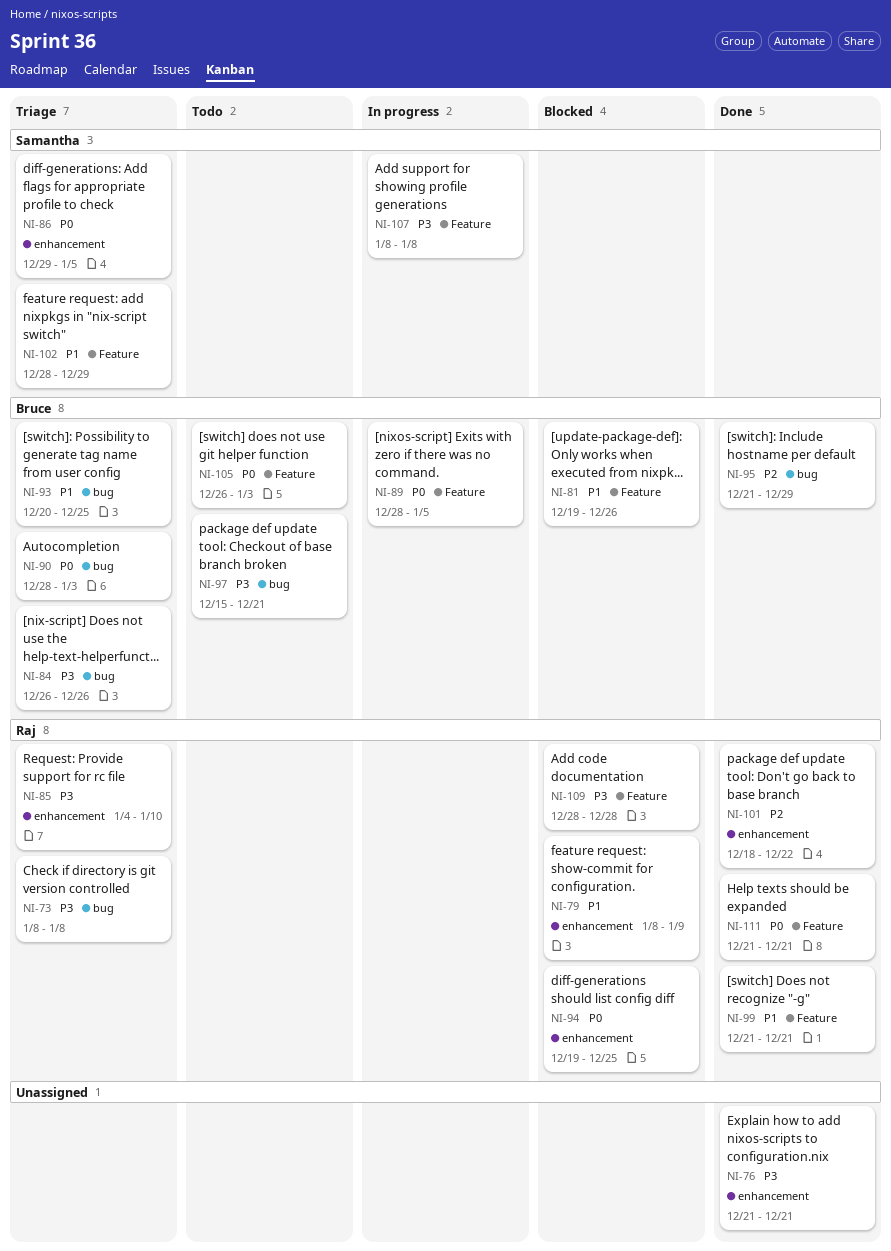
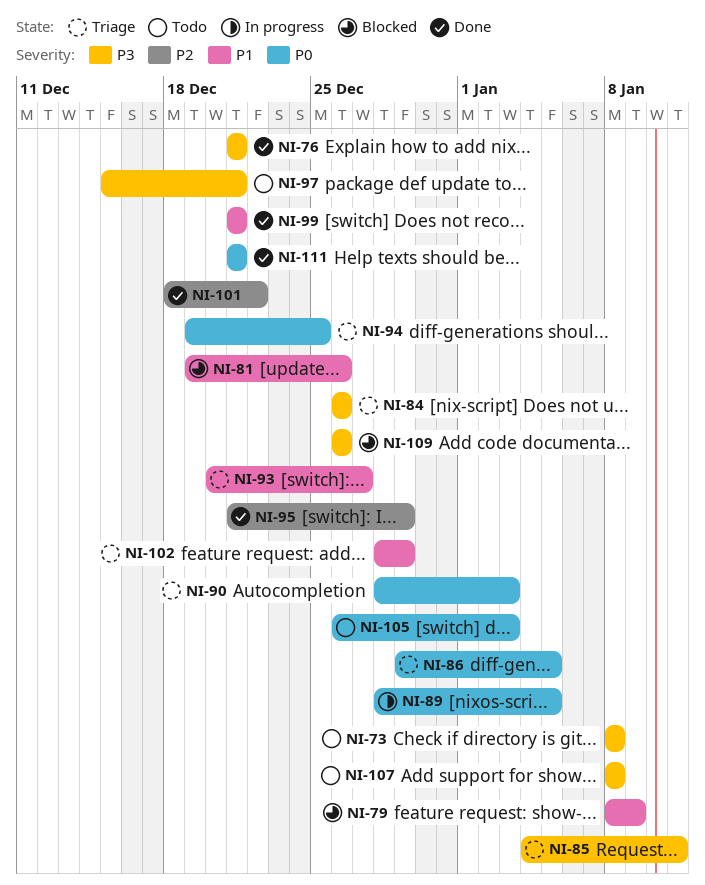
NI-73, status: Triage -> Todo
NI-85, due: Jan 10 -> Jan 11
NI-93, due: Dec 25 -> Dec 27
NI-94, status: Blocked -> Triage
NI-107, status: In progress -> Todo
NI-109, start: Dec 28 -> Dec 26
NI-109, due: Dec 28 -> Dec 26

